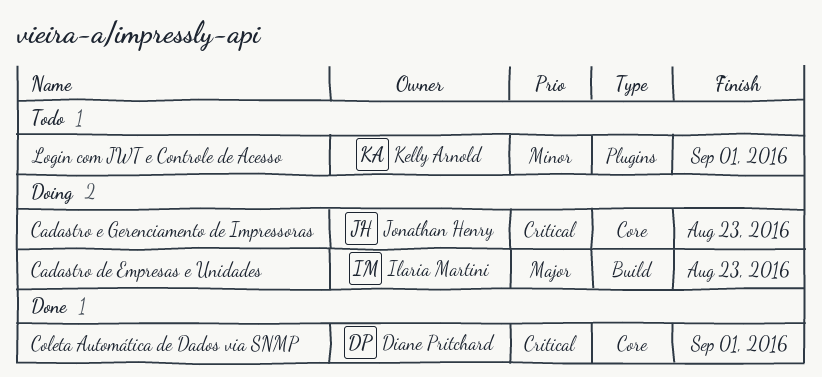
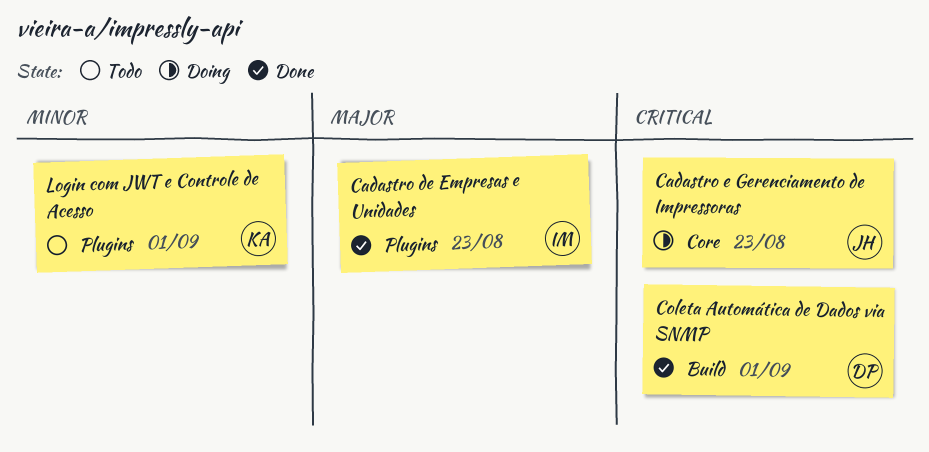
Cadastro de Empresas e Unidades, status: Doing -> Done
Cadastro de Empresas e Unidades, label: Build -> Plugins
Coleta Automática de Dados via SNMP, label: Core -> Build

